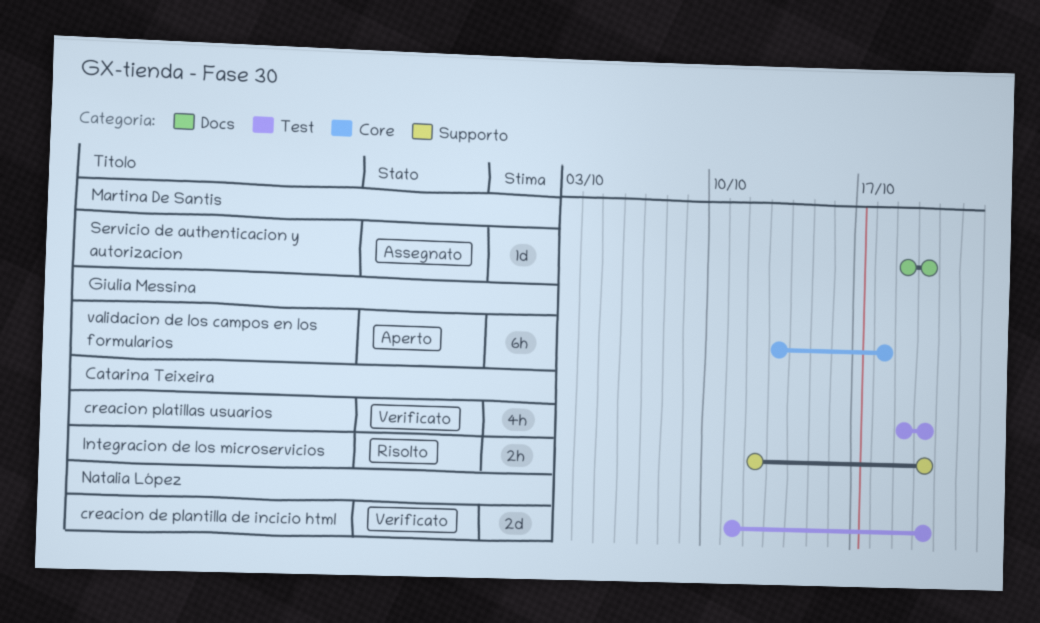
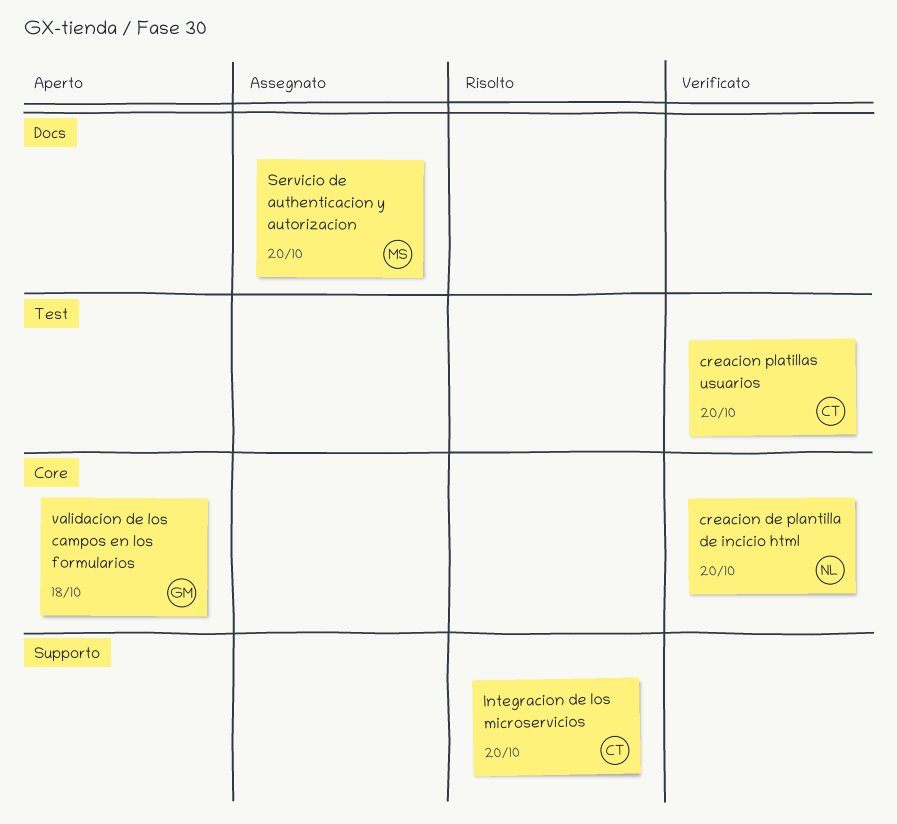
creacion de plantilla de incicio html, label: Test -> Core

